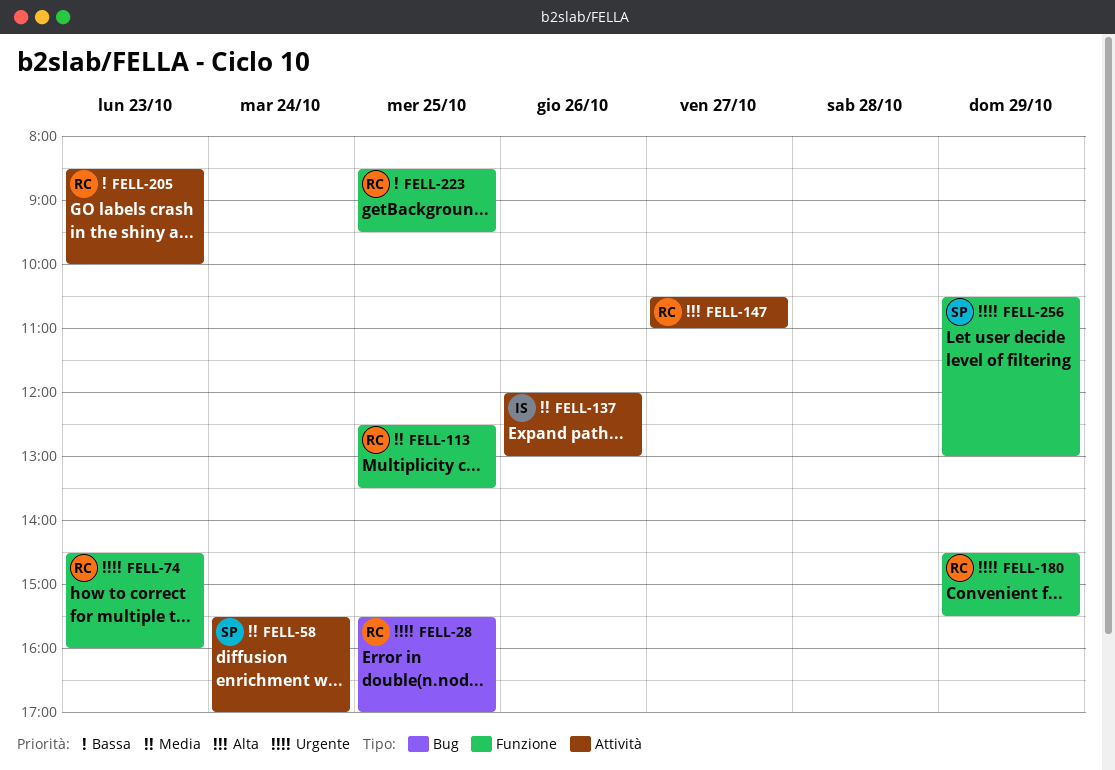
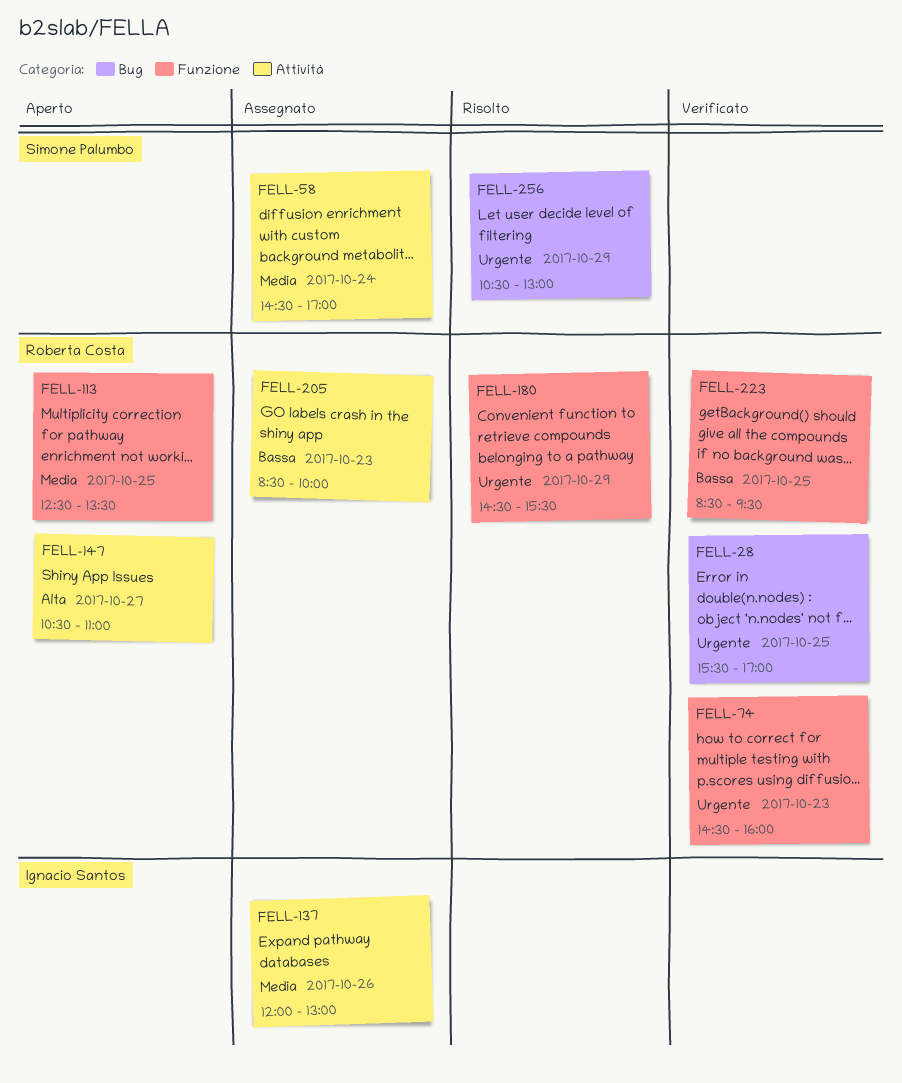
FELL-58, begins: 15:30 -> 14:30
FELL-256, label: Funzione -> Bug

